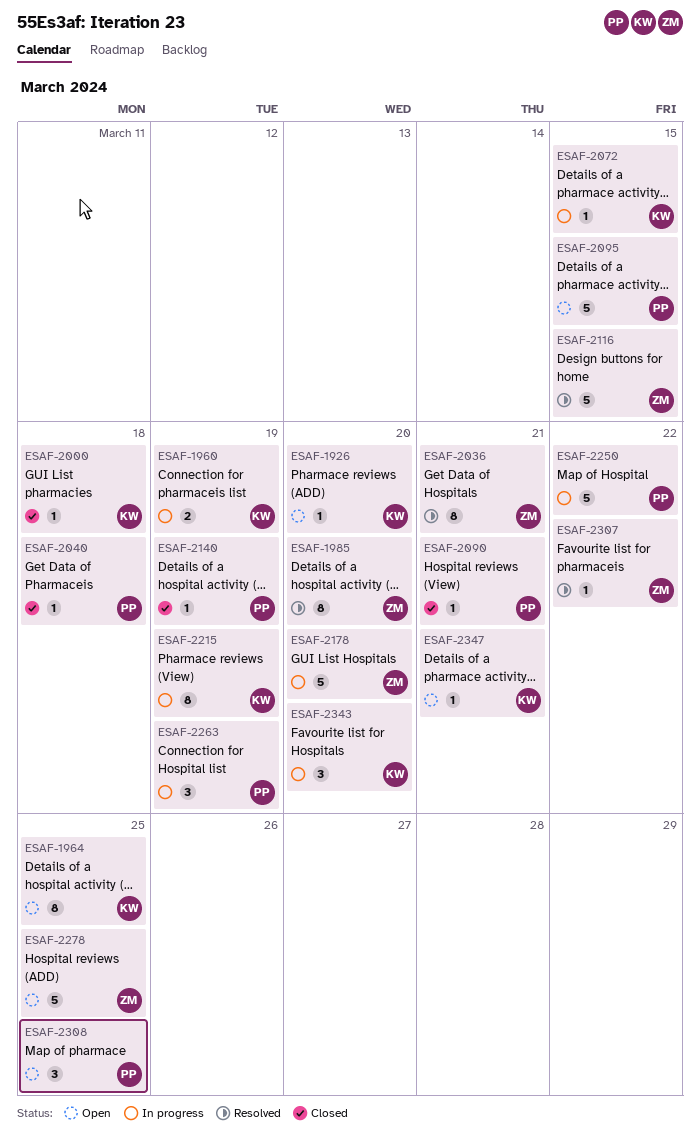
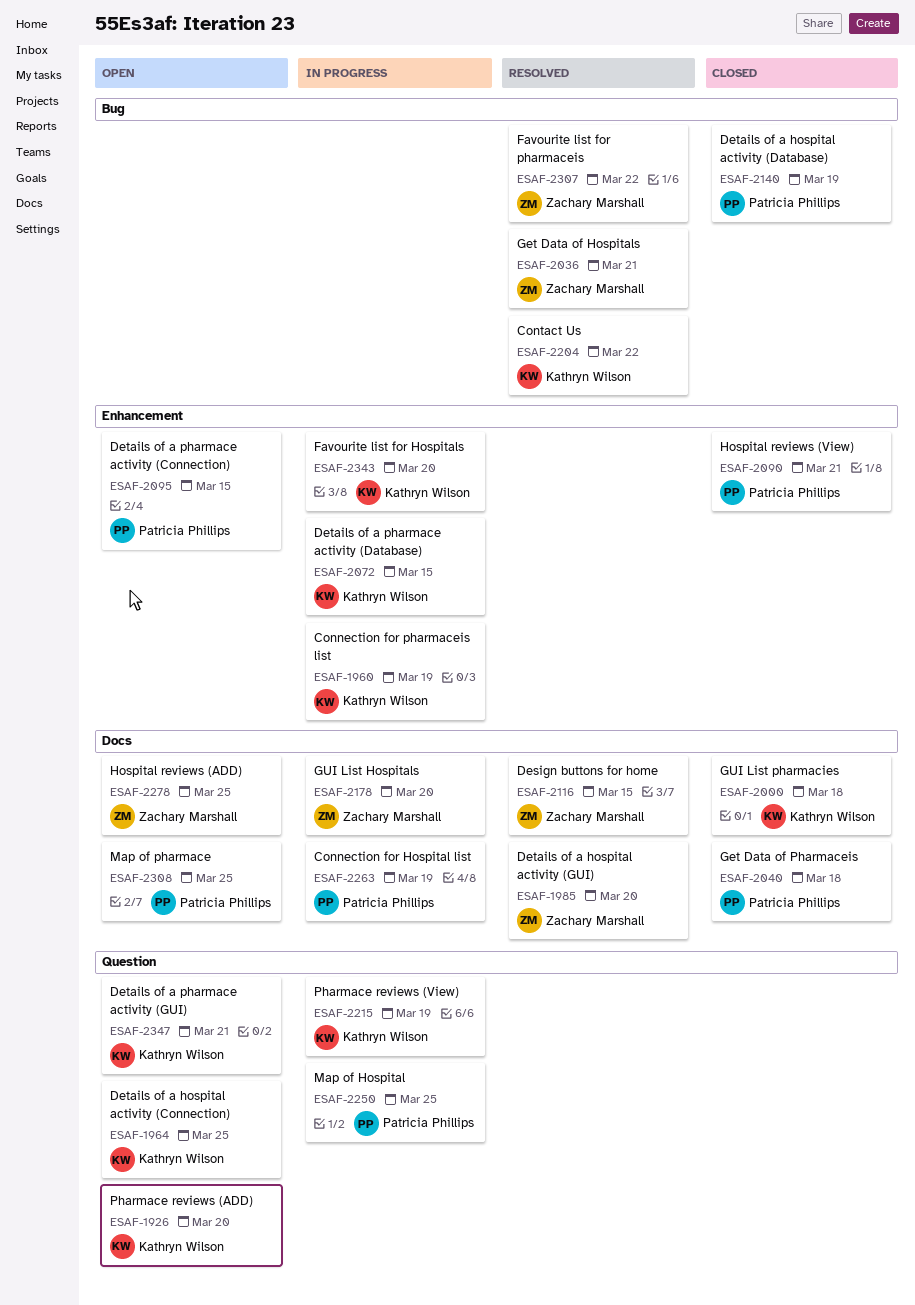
ESAF-2204: none -> present
ESAF-2250, due: Mar 22 -> Mar 25

